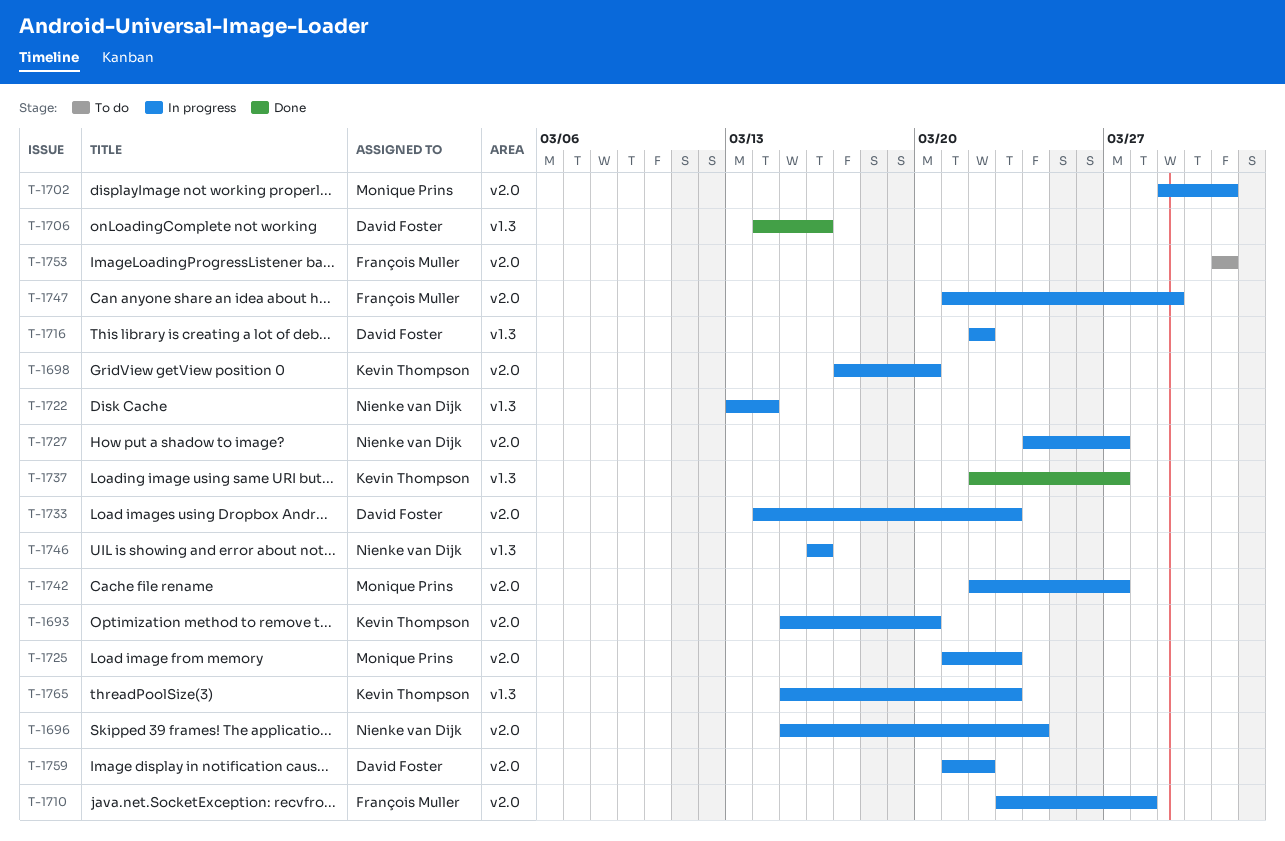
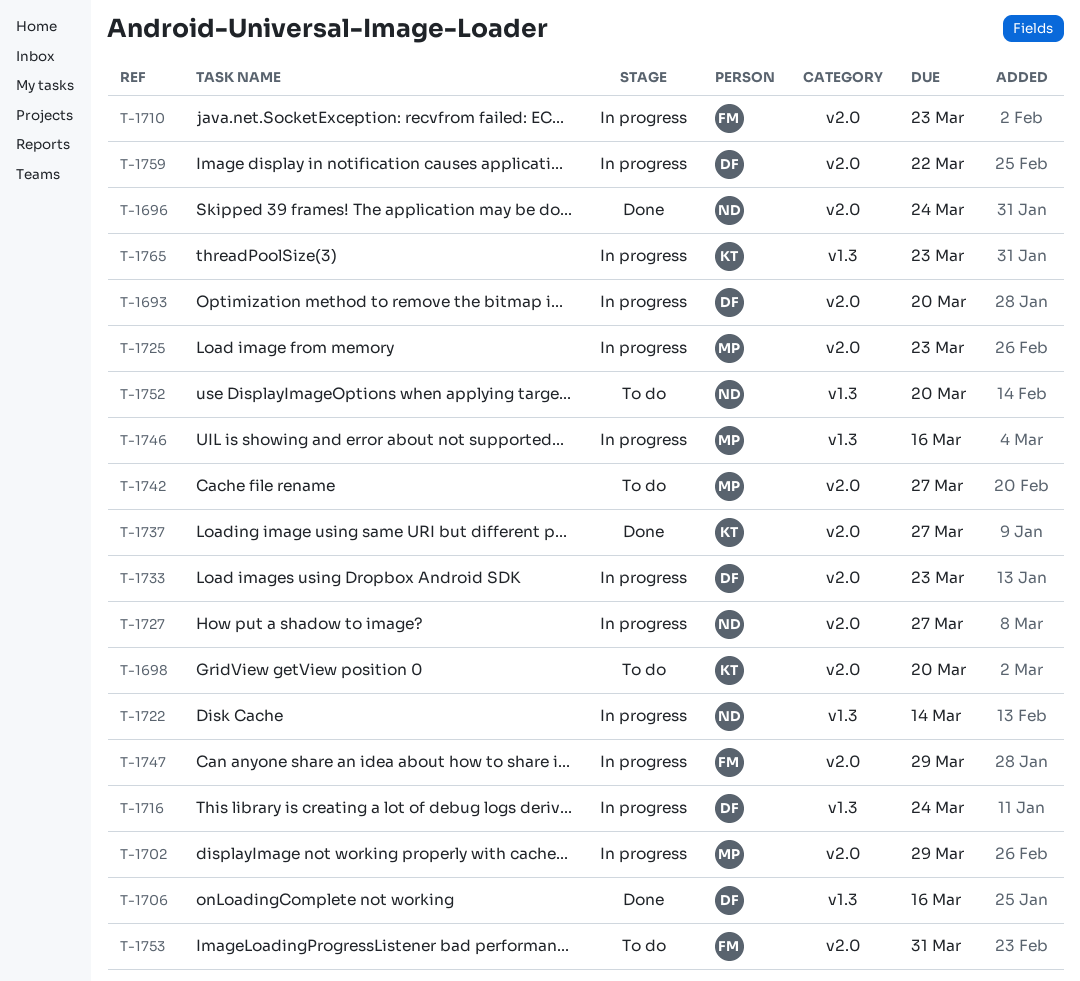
T-1693, owner: Kevin Thompson -> David Foster
T-1696, status: In progress -> Done
T-1698, status: In progress -> To do
T-1702, due: Mar 31 -> Mar 29
T-1710, due: Mar 28 -> Mar 23
T-1716, due: Mar 22 -> Mar 24
T-1737, label: v1.3 -> v2.0
T-1742, status: In progress -> To do
T-1746, owner: Nienke van Dijk -> Monique Prins
T-1752: none -> present

